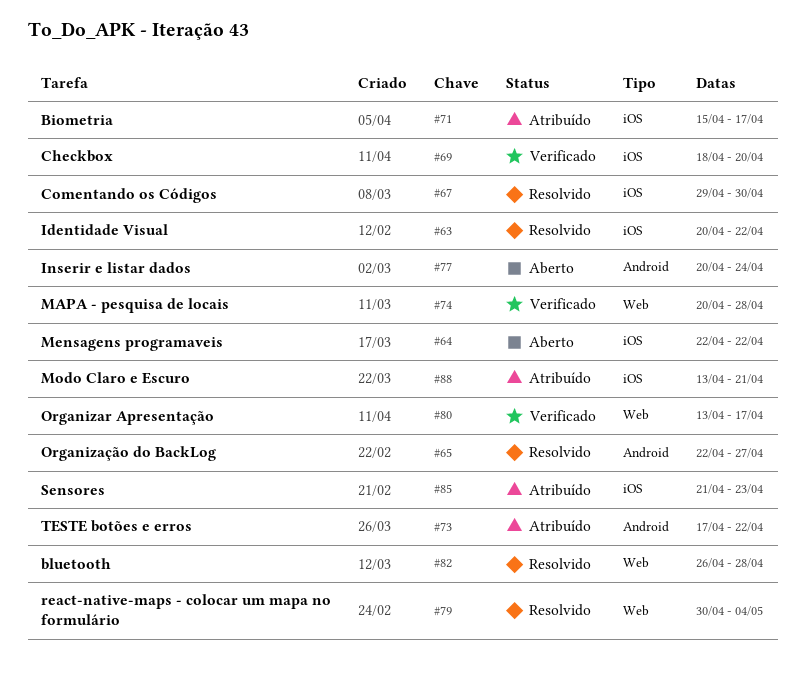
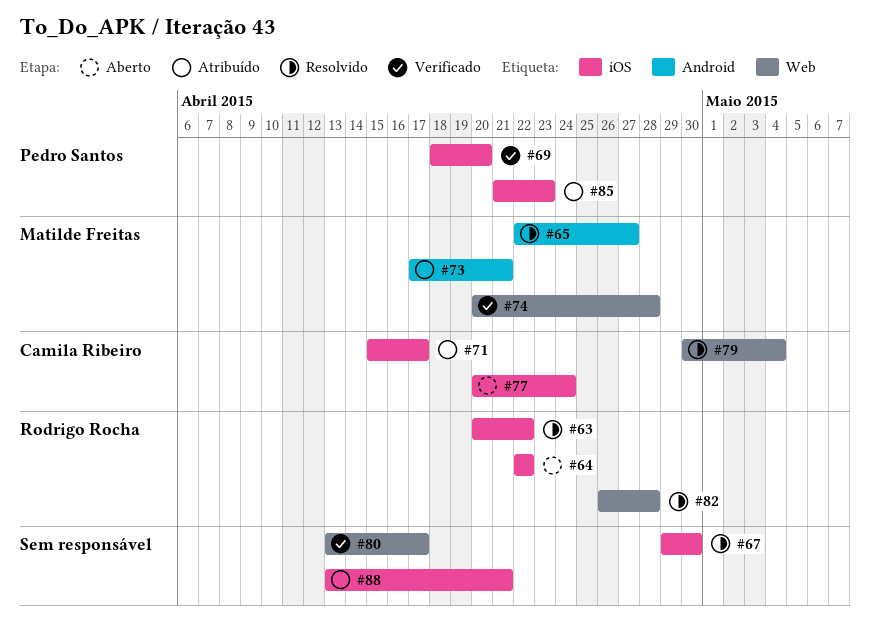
#73, due: Apr 22 -> Apr 21
#77, label: Android -> iOS

